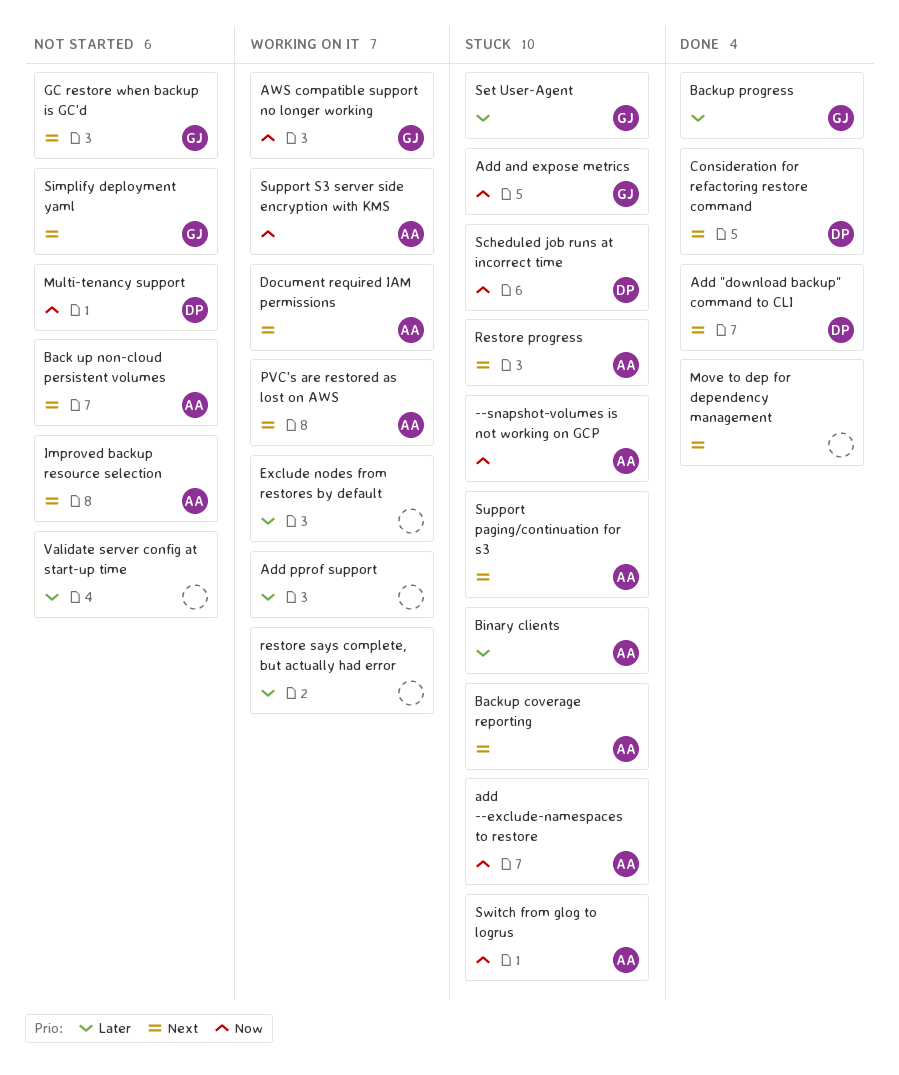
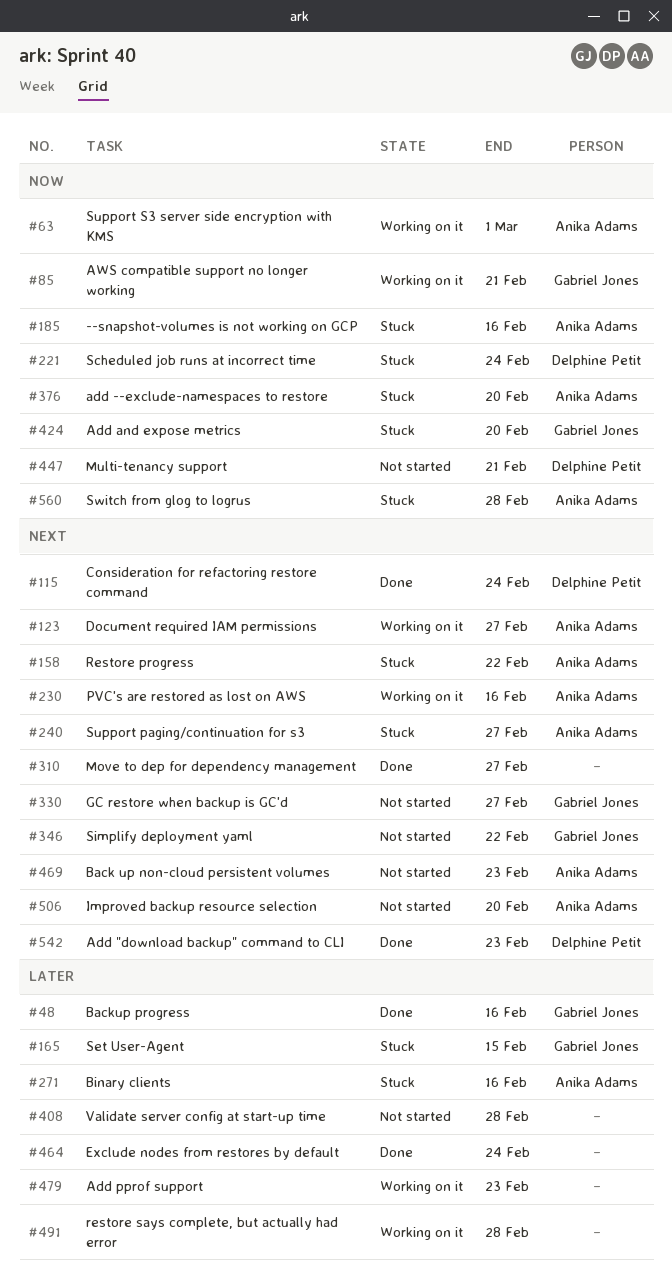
Backup coverage reporting: present -> none
Exclude nodes from restores by default, status: Working on it -> Done

